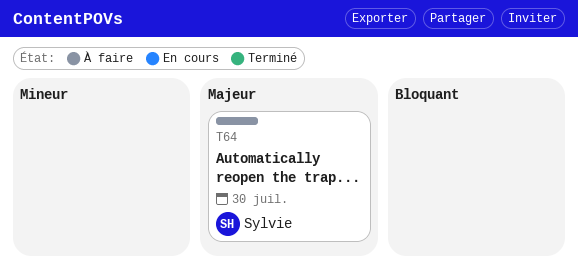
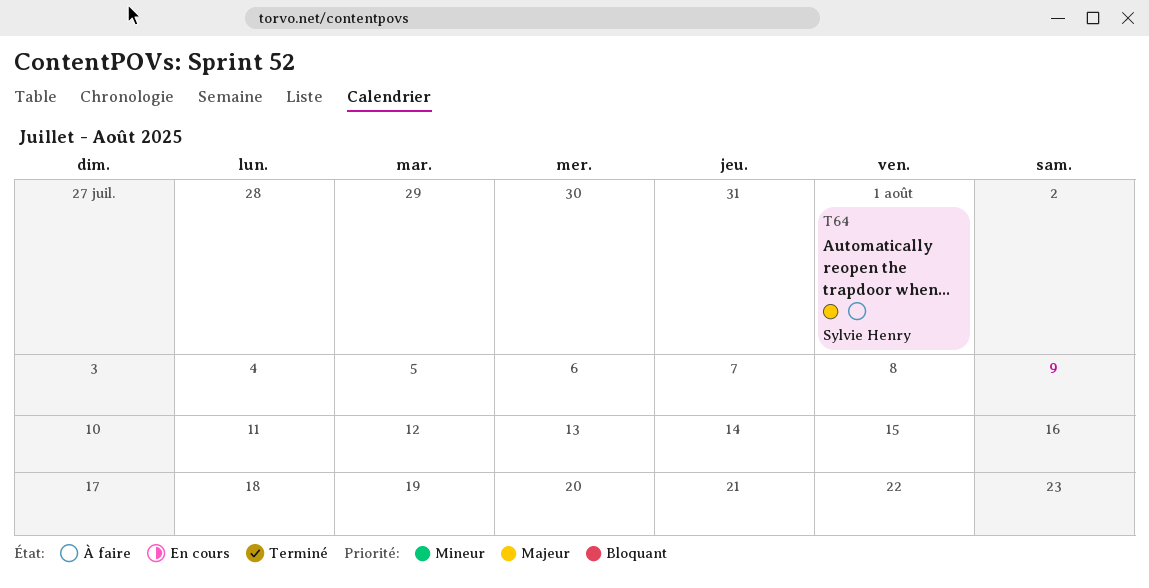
T64, due: Jul 30 -> Aug 1

